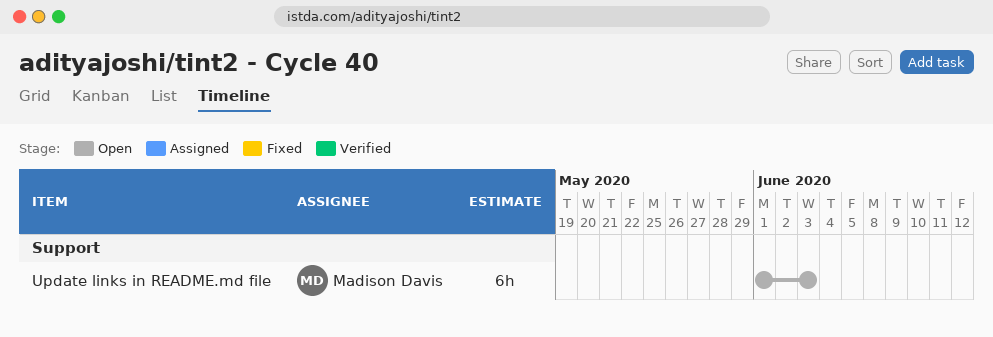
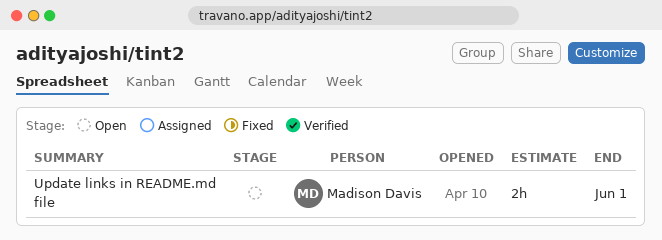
Update links in README.md file, estimate: 6h -> 2h
Update links in README.md file, due: Jun 3 -> Jun 1

